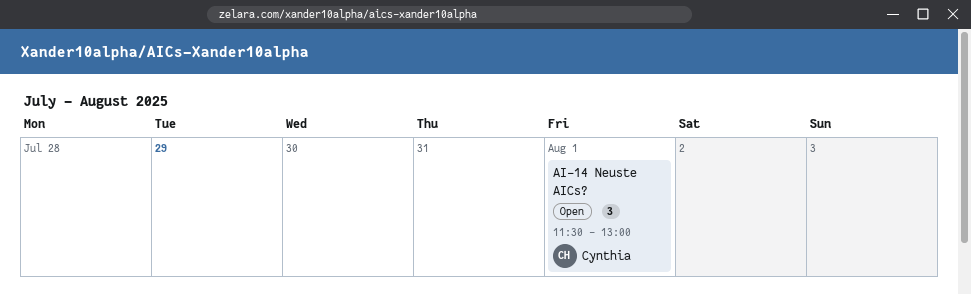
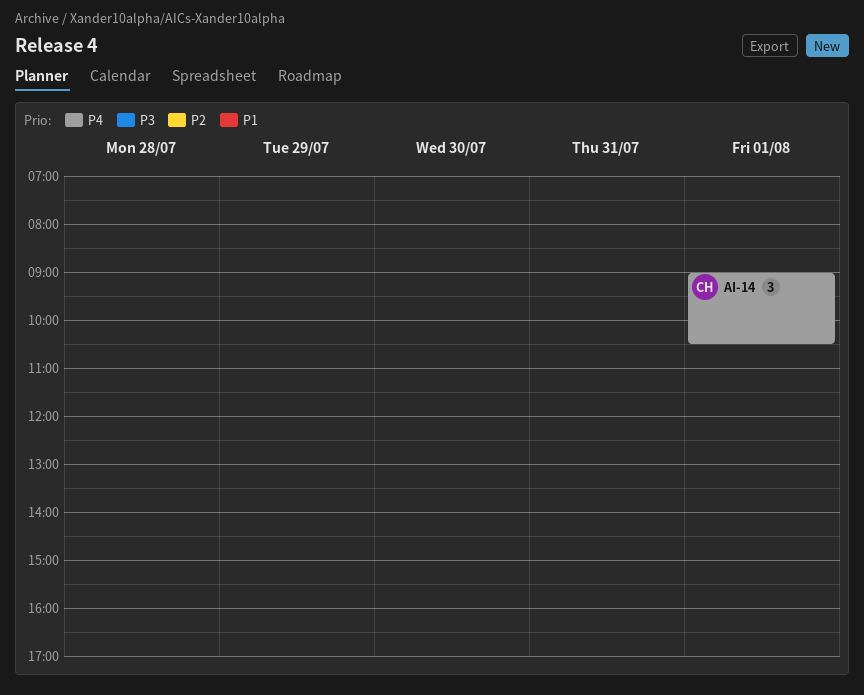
AI-14, begins: 11:30 -> 09:00
AI-14, ends: 13:00 -> 10:30

